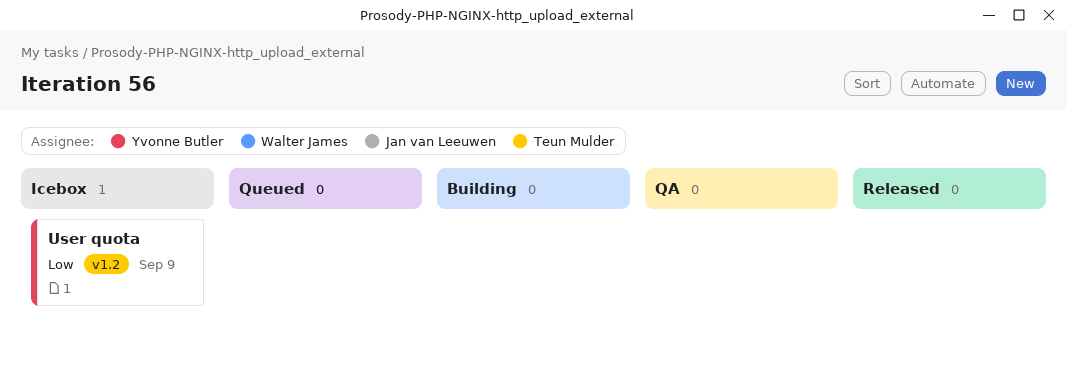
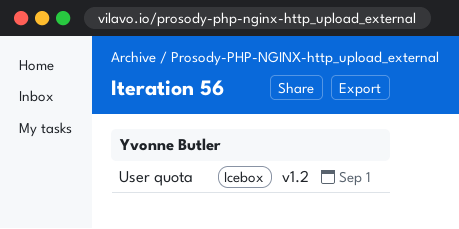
User quota, due: Sep 9 -> Sep 1

